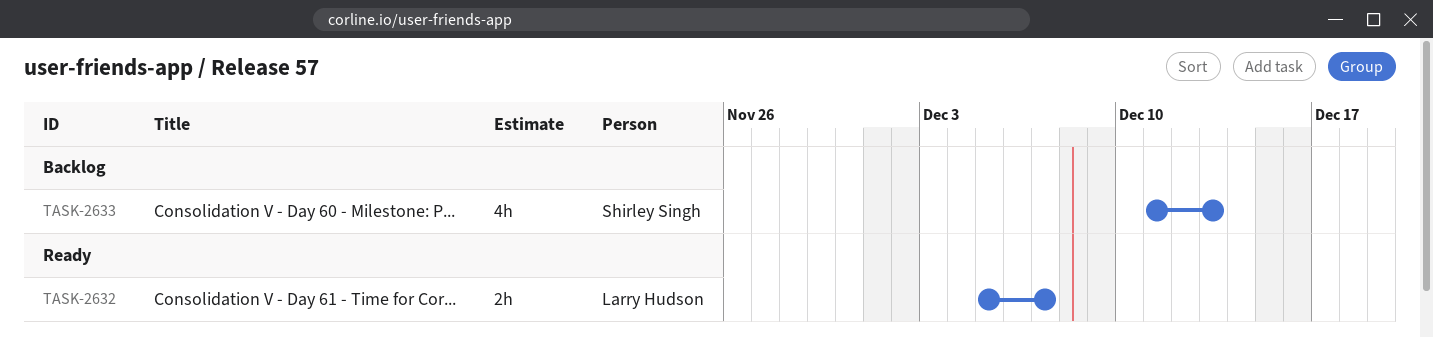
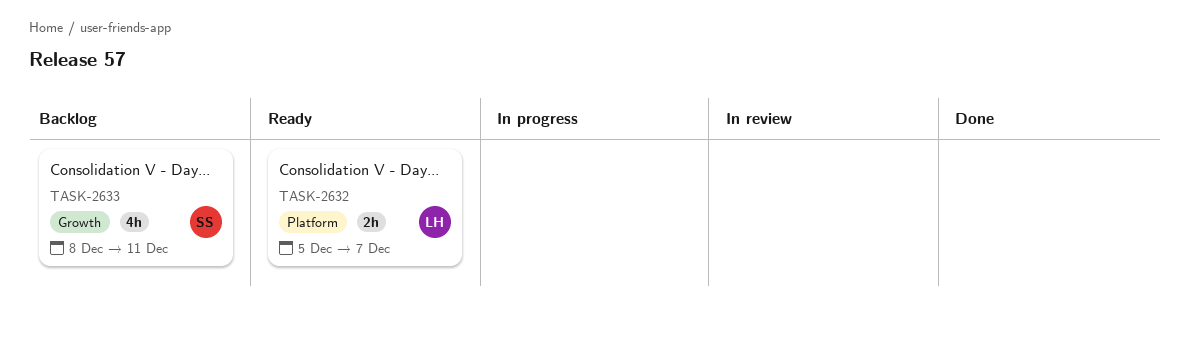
TASK-2633, start: Dec 11 -> Dec 8
TASK-2633, due: Dec 13 -> Dec 11

